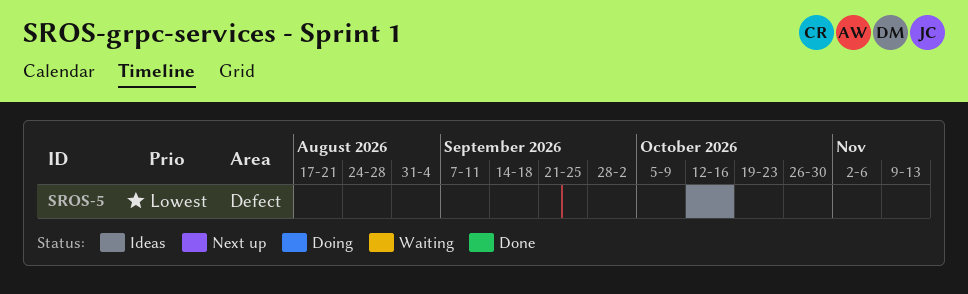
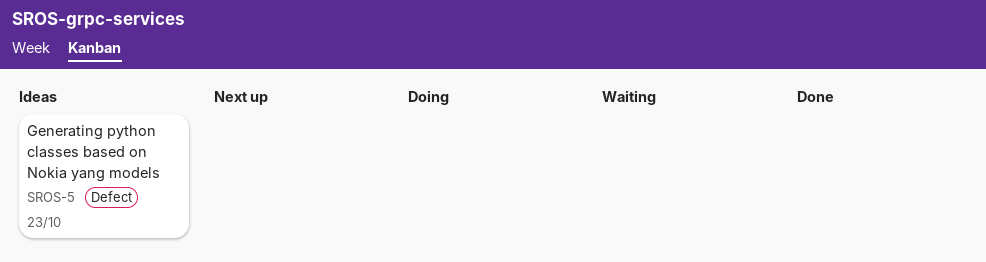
SROS-5, due: Oct 16 -> Oct 23

